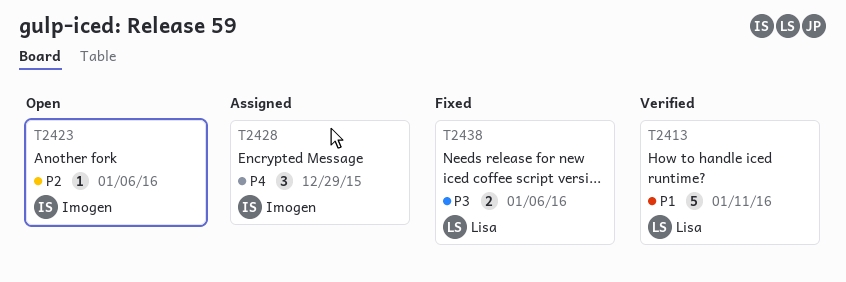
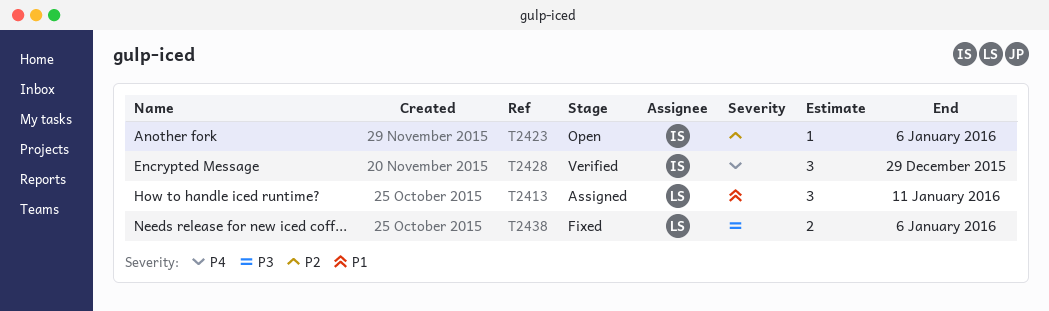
T2413, status: Verified -> Assigned
T2413, estimate: 5 -> 3
T2428, status: Assigned -> Verified

